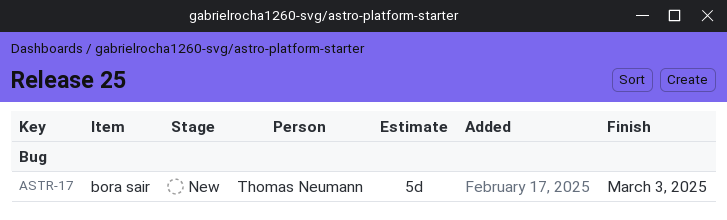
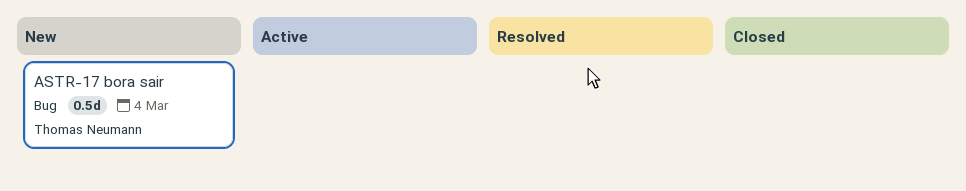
ASTR-17, estimate: 5d -> 0.5d
ASTR-17, due: Mar 3 -> Mar 4

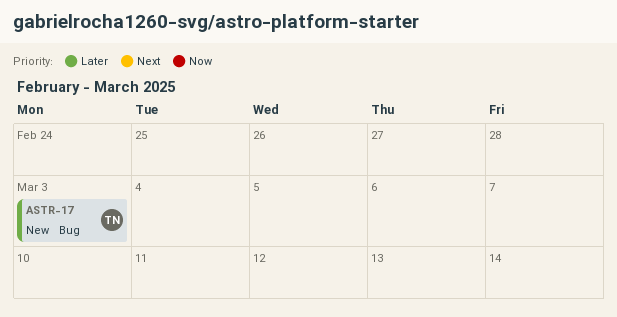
ASTR-17, due: Mar 4 -> Mar 3

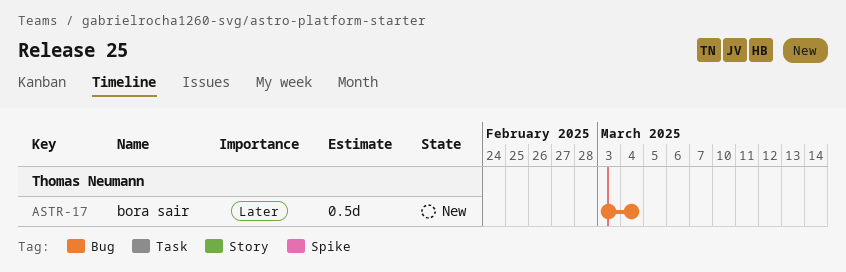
ASTR-17, due: Mar 3 -> Mar 4

